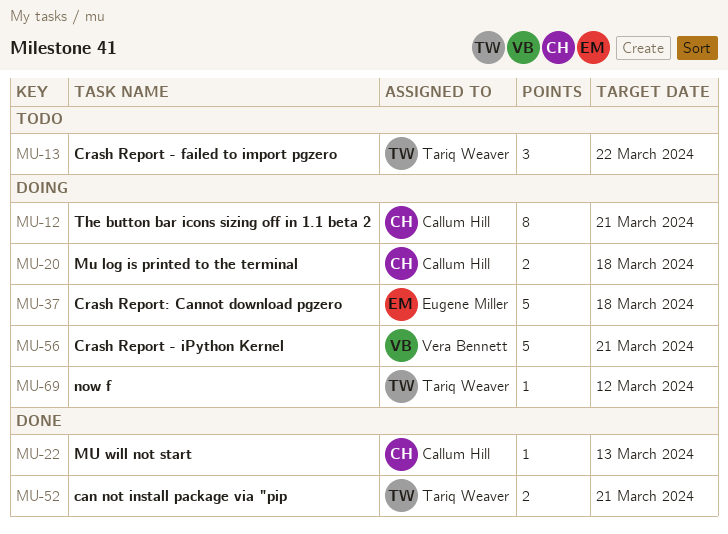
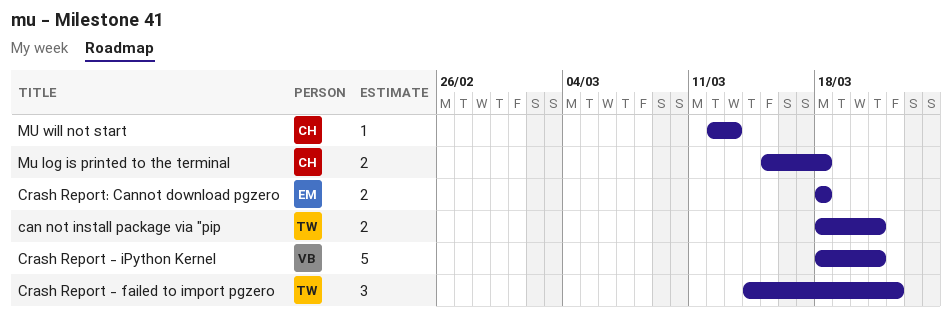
Crash Report: Cannot download pgzero, estimate: 5 -> 2
now f: present -> none
The button bar icons sizing off in 1.1 beta 2: present -> none

